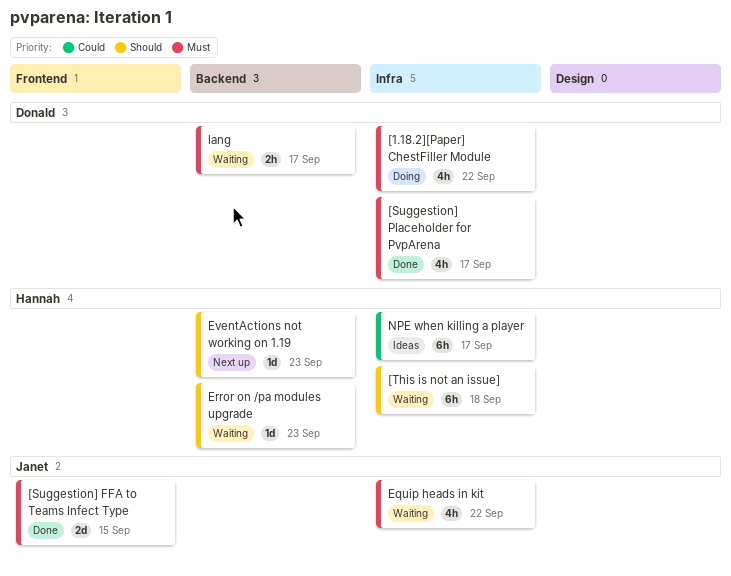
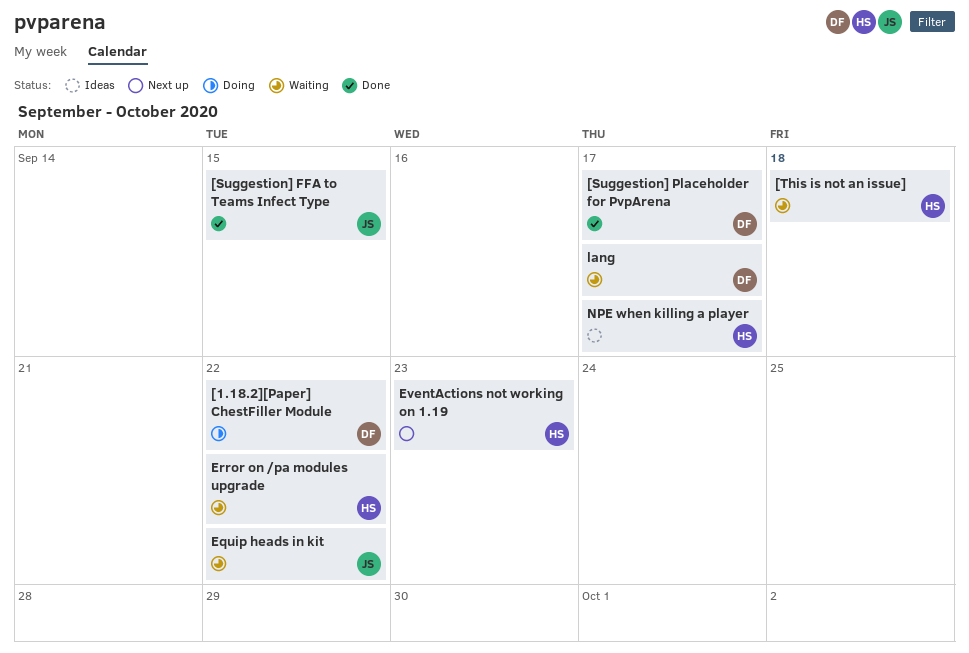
Error on /pa modules upgrade, due: Sep 23 -> Sep 22

